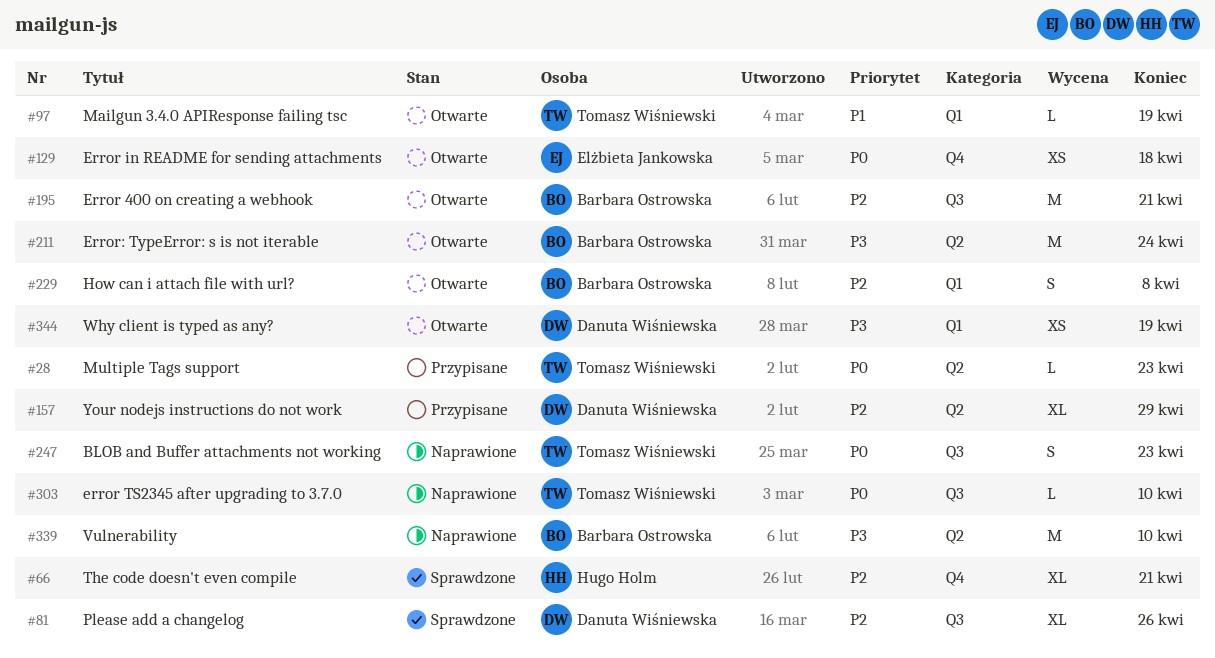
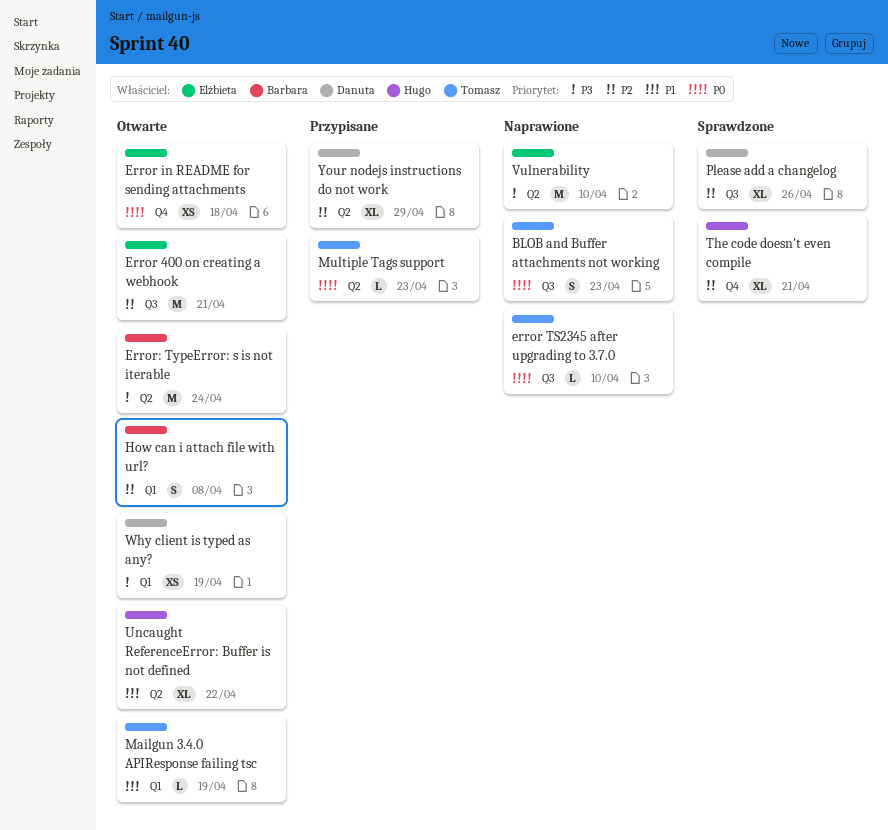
Error 400 on creating a webhook, owner: Barbara Ostrowska -> Elżbieta Jankowska
Uncaught ReferenceError: Buffer is not defined: none -> present
Vulnerability, owner: Barbara Ostrowska -> Elżbieta Jankowska

